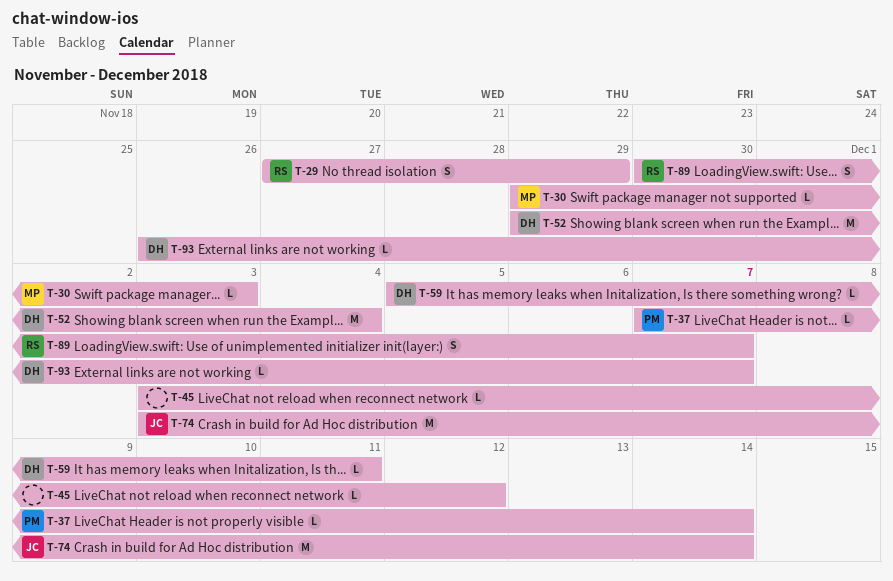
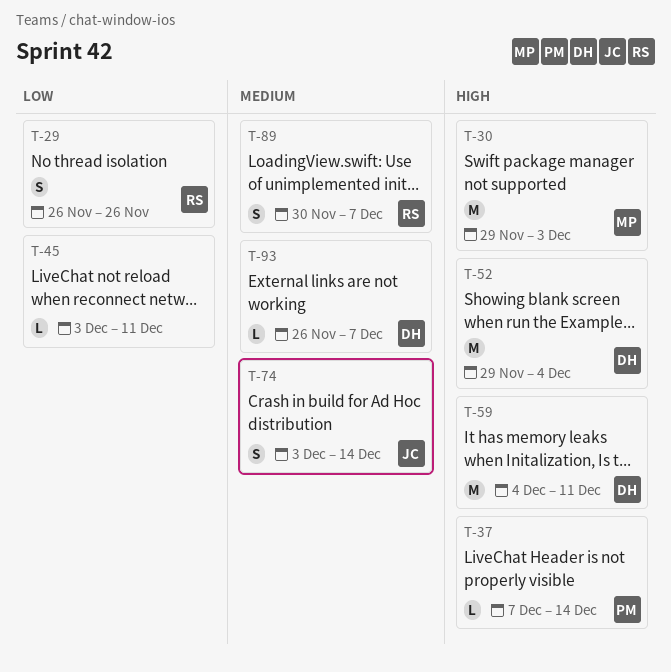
T-29, start: Nov 27 -> Nov 26
T-29, due: Nov 29 -> Nov 26
T-30, estimate: L -> M
T-45, due: Dec 12 -> Dec 11
T-59, estimate: L -> M
T-59, start: Dec 5 -> Dec 4
T-74, estimate: M -> S

